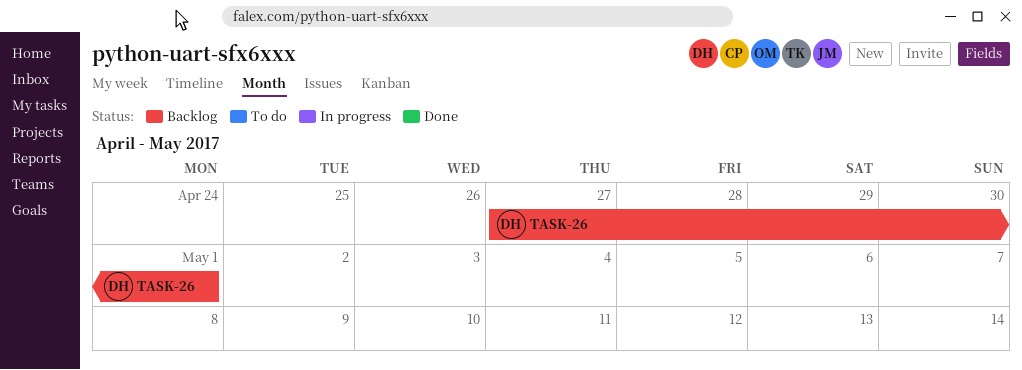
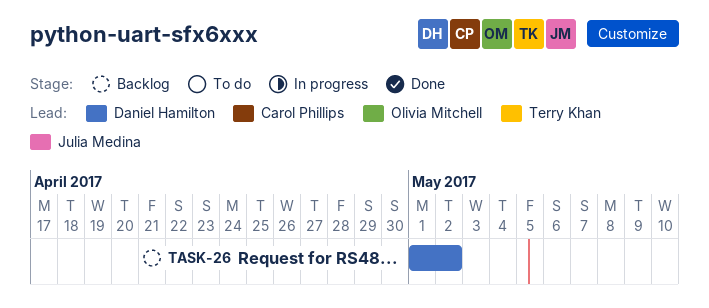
TASK-26, start: Apr 27 -> May 1
TASK-26, due: May 1 -> May 2

